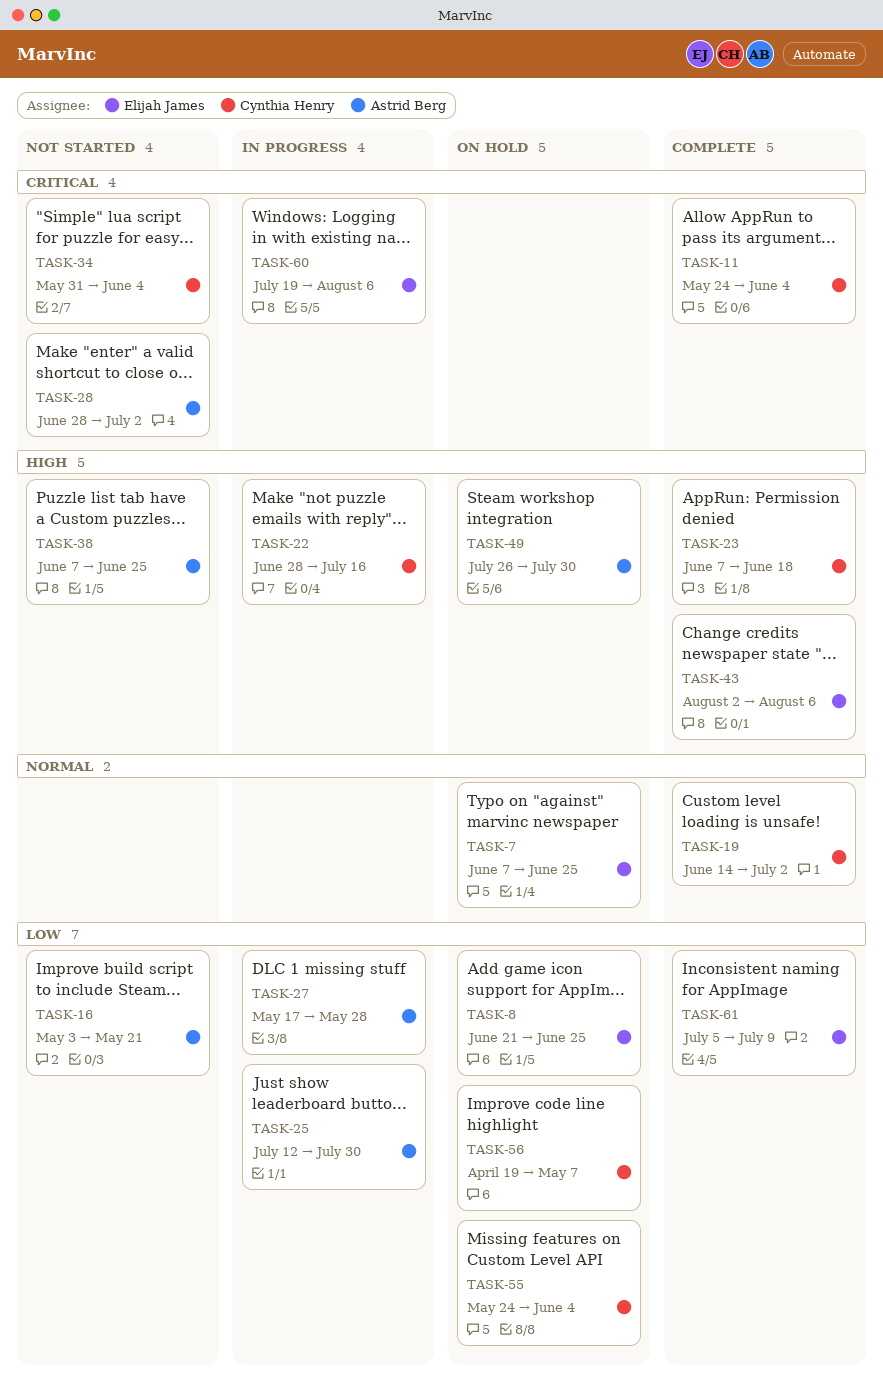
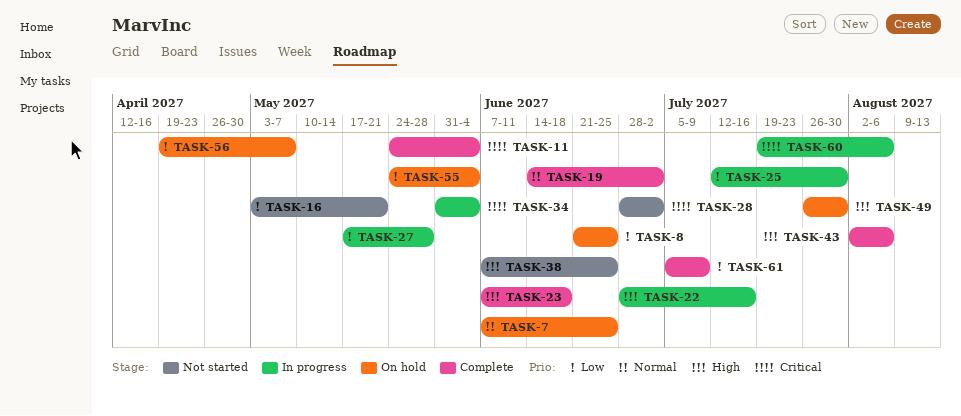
TASK-34, status: Not started -> In progress

